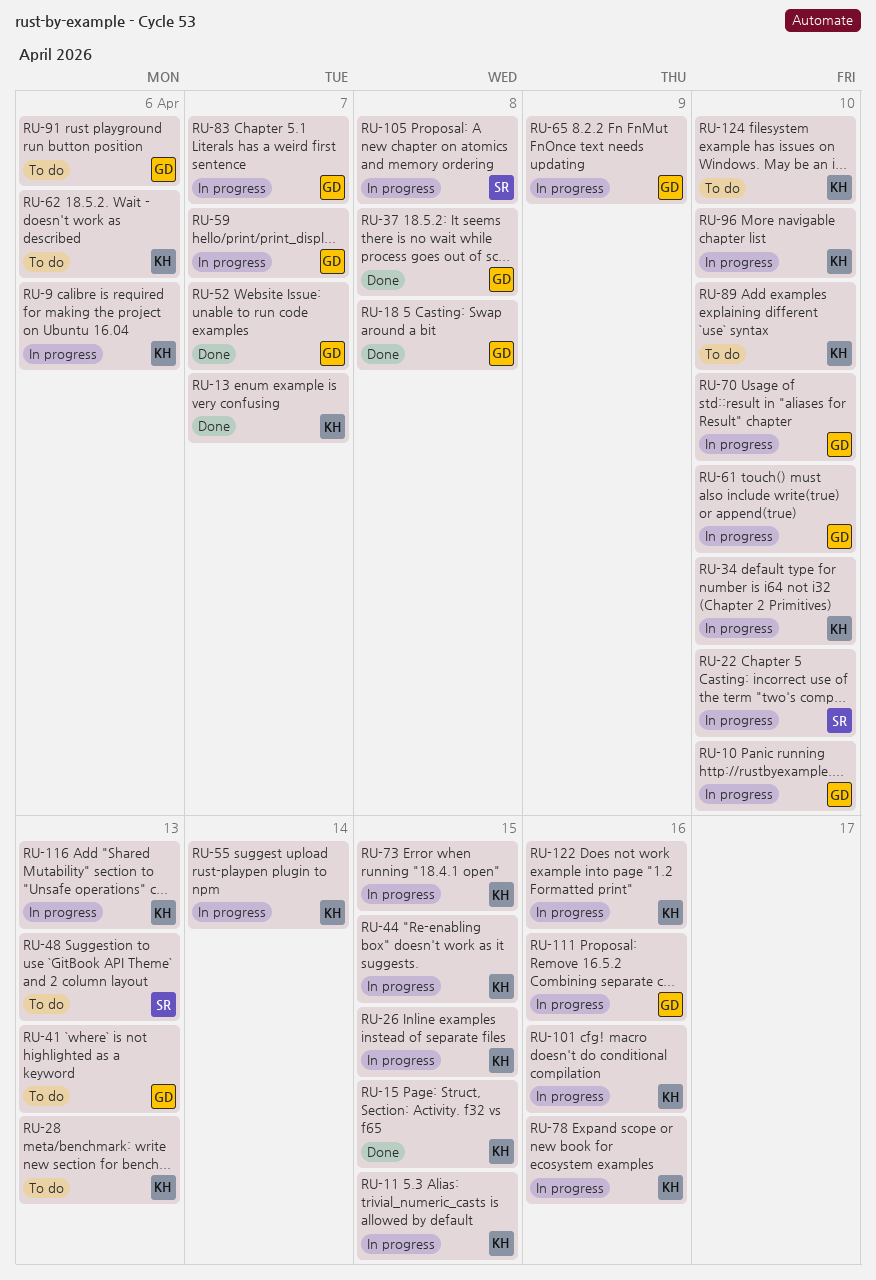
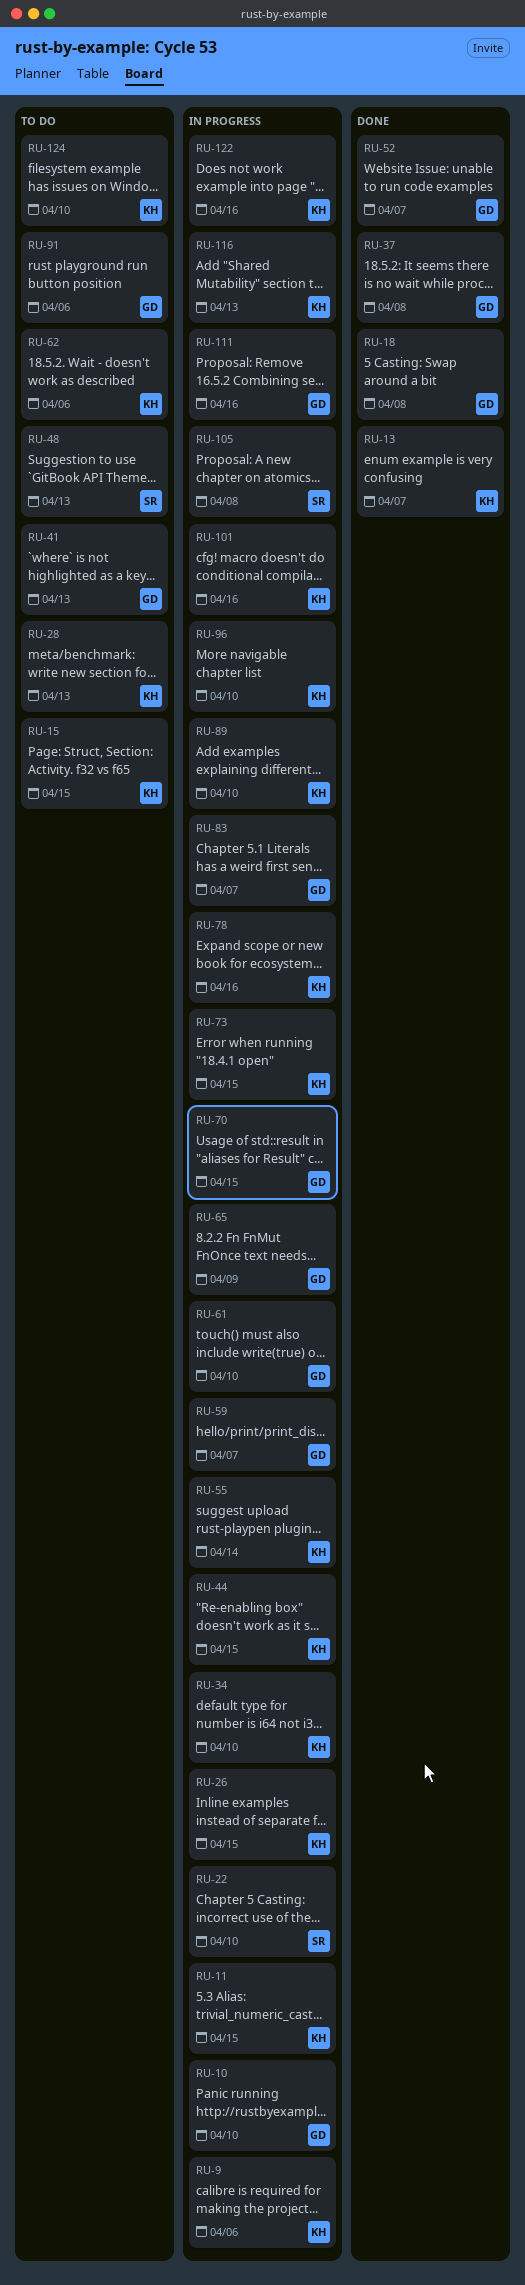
RU-15, status: Done -> To do
RU-70, due: Apr 10 -> Apr 15
RU-89, status: To do -> In progress

